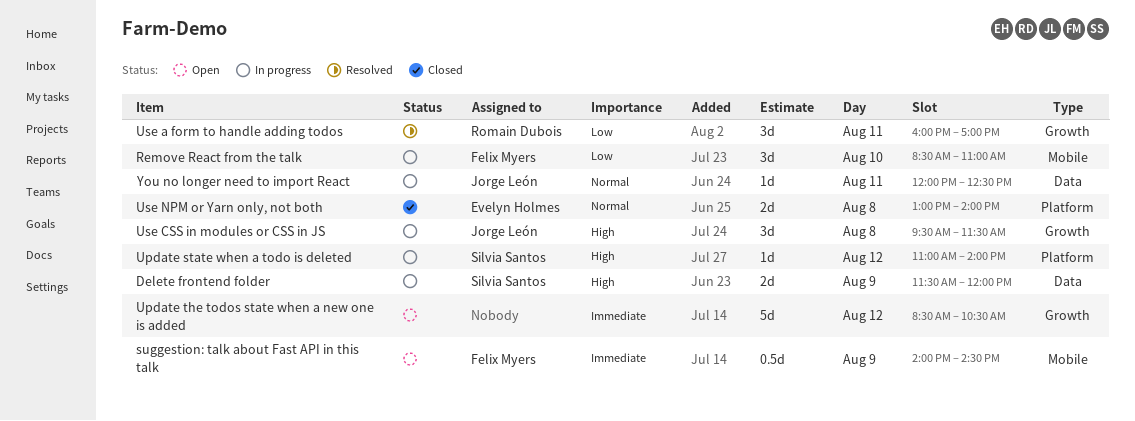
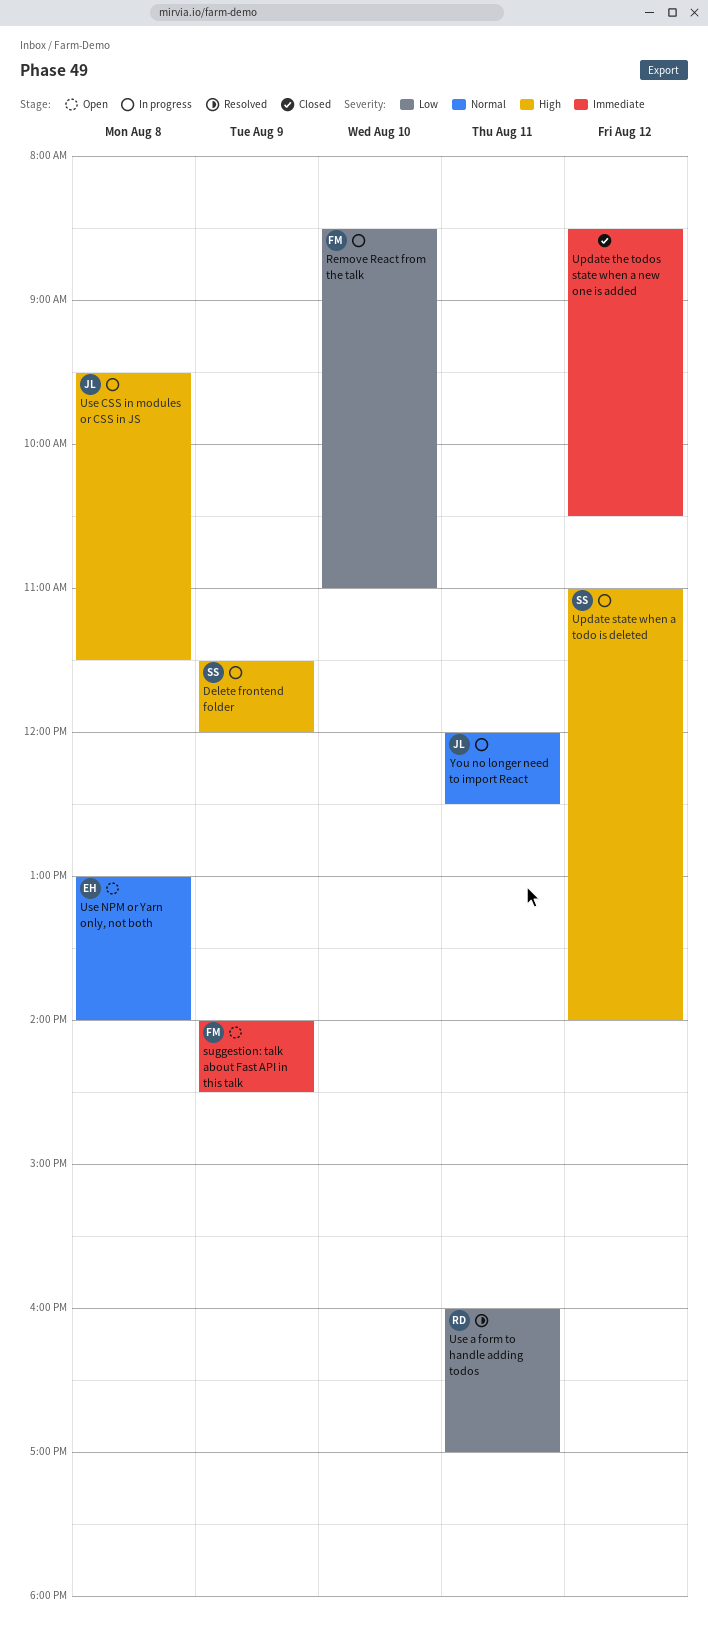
Update the todos state when a new one is added, status: Open -> Closed
Use NPM or Yarn only, not both, status: Closed -> Open

